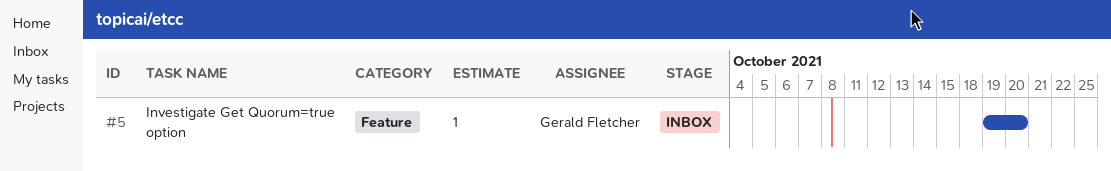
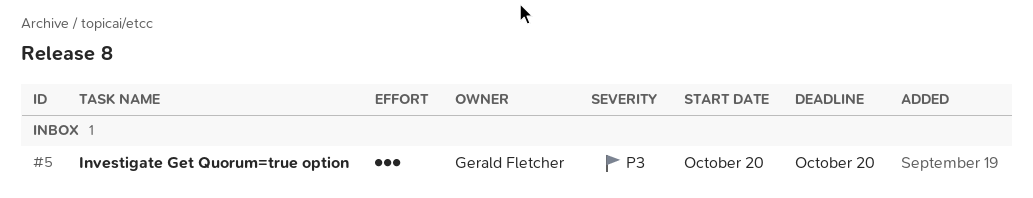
#5, estimate: 1 -> 3
#5, start: Oct 19 -> Oct 20

